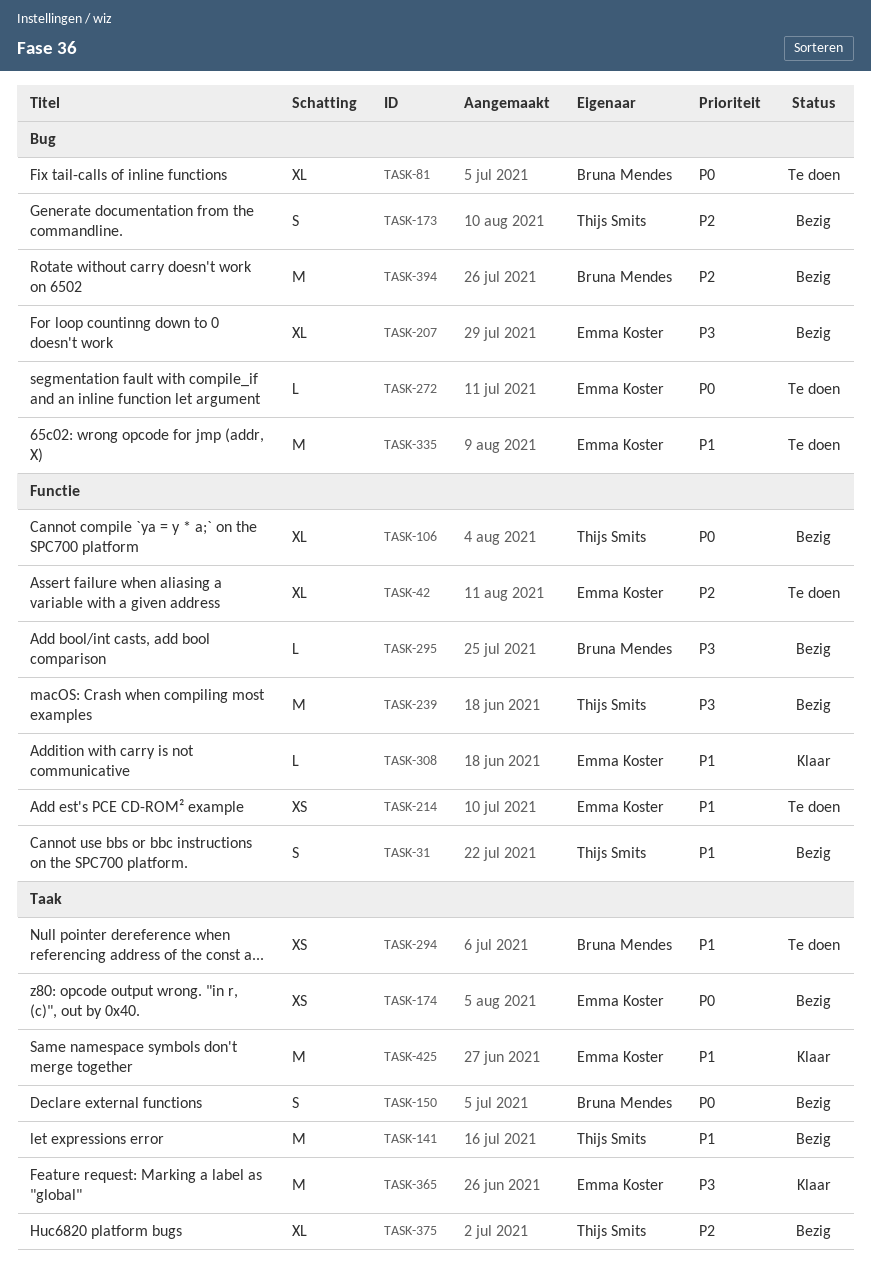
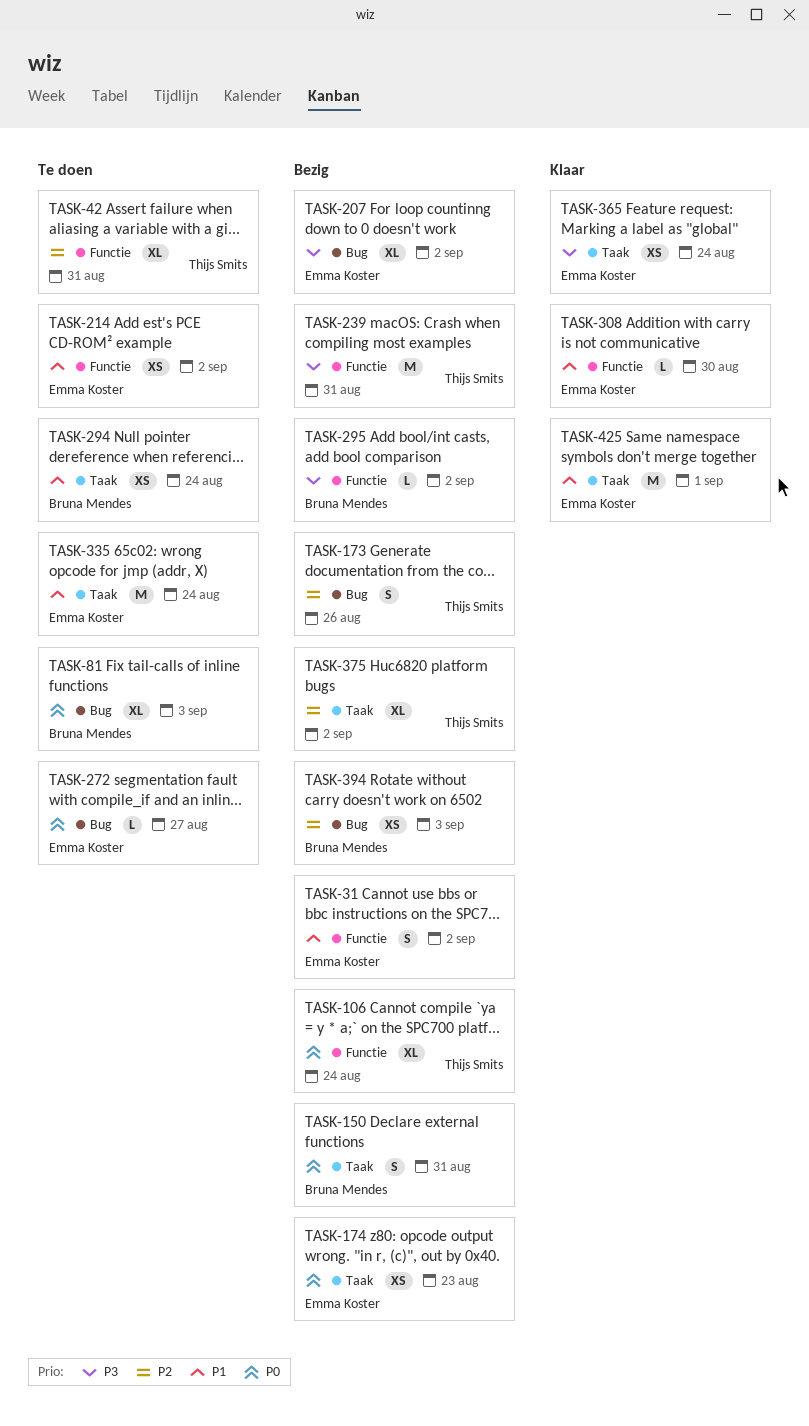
TASK-31, owner: Thijs Smits -> Emma Koster
TASK-42, owner: Emma Koster -> Thijs Smits
TASK-141: present -> none
TASK-335, label: Bug -> Taak
TASK-365, estimate: M -> XS
TASK-394, estimate: M -> XS

